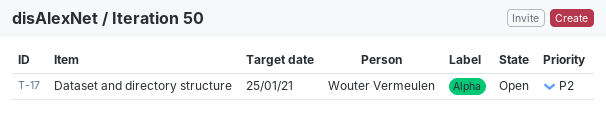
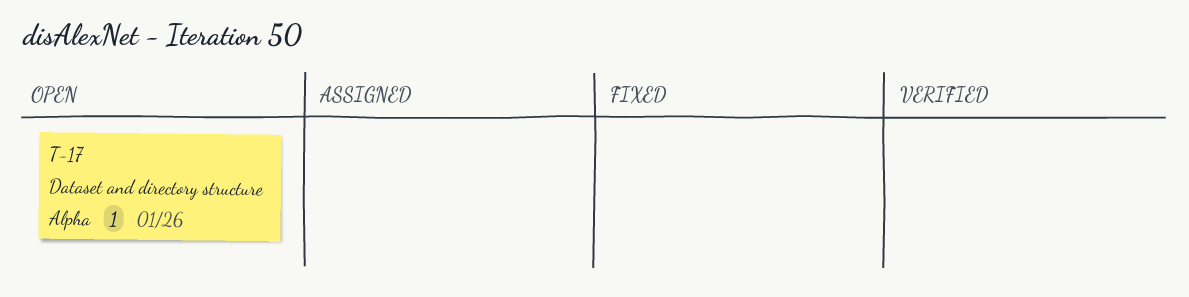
T-17, due: Jan 25 -> Jan 26

